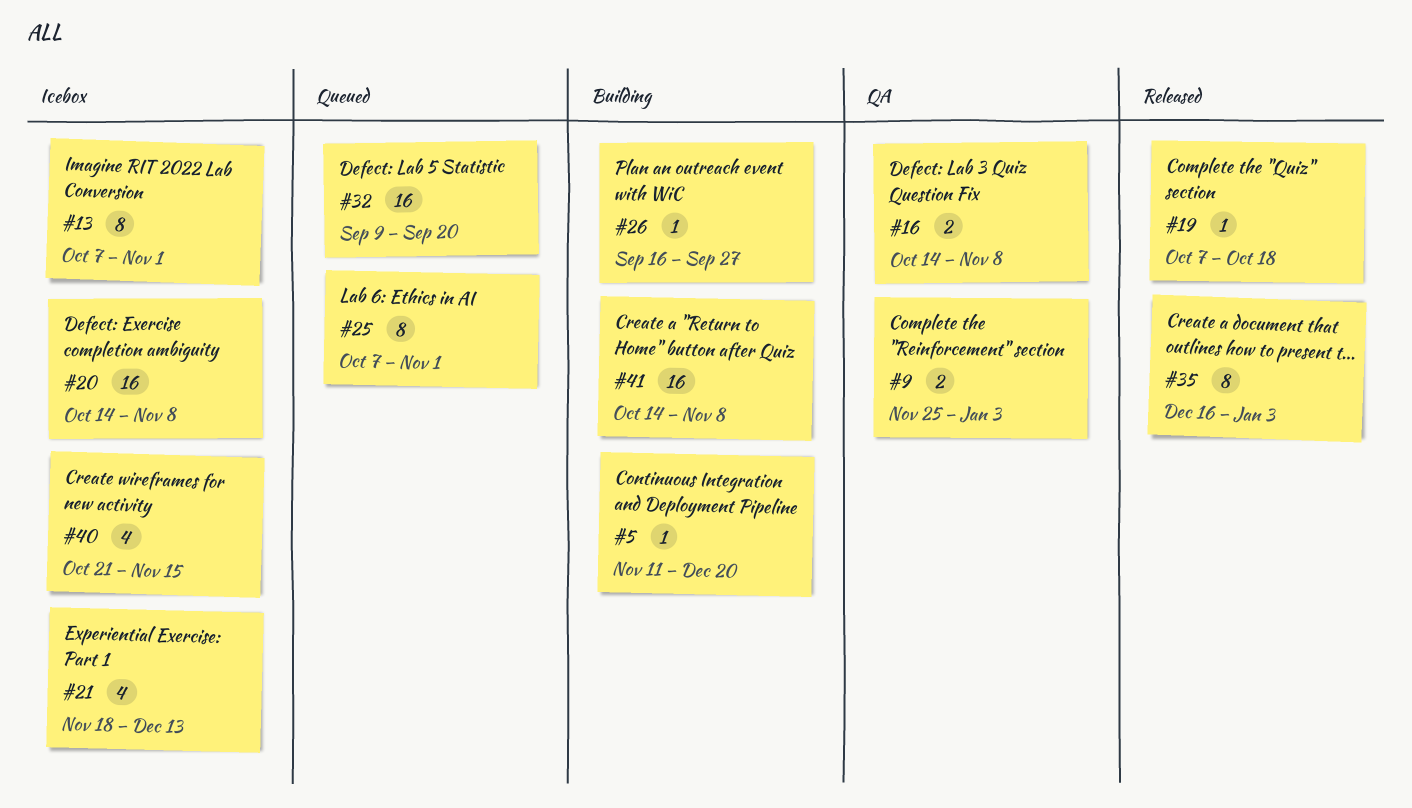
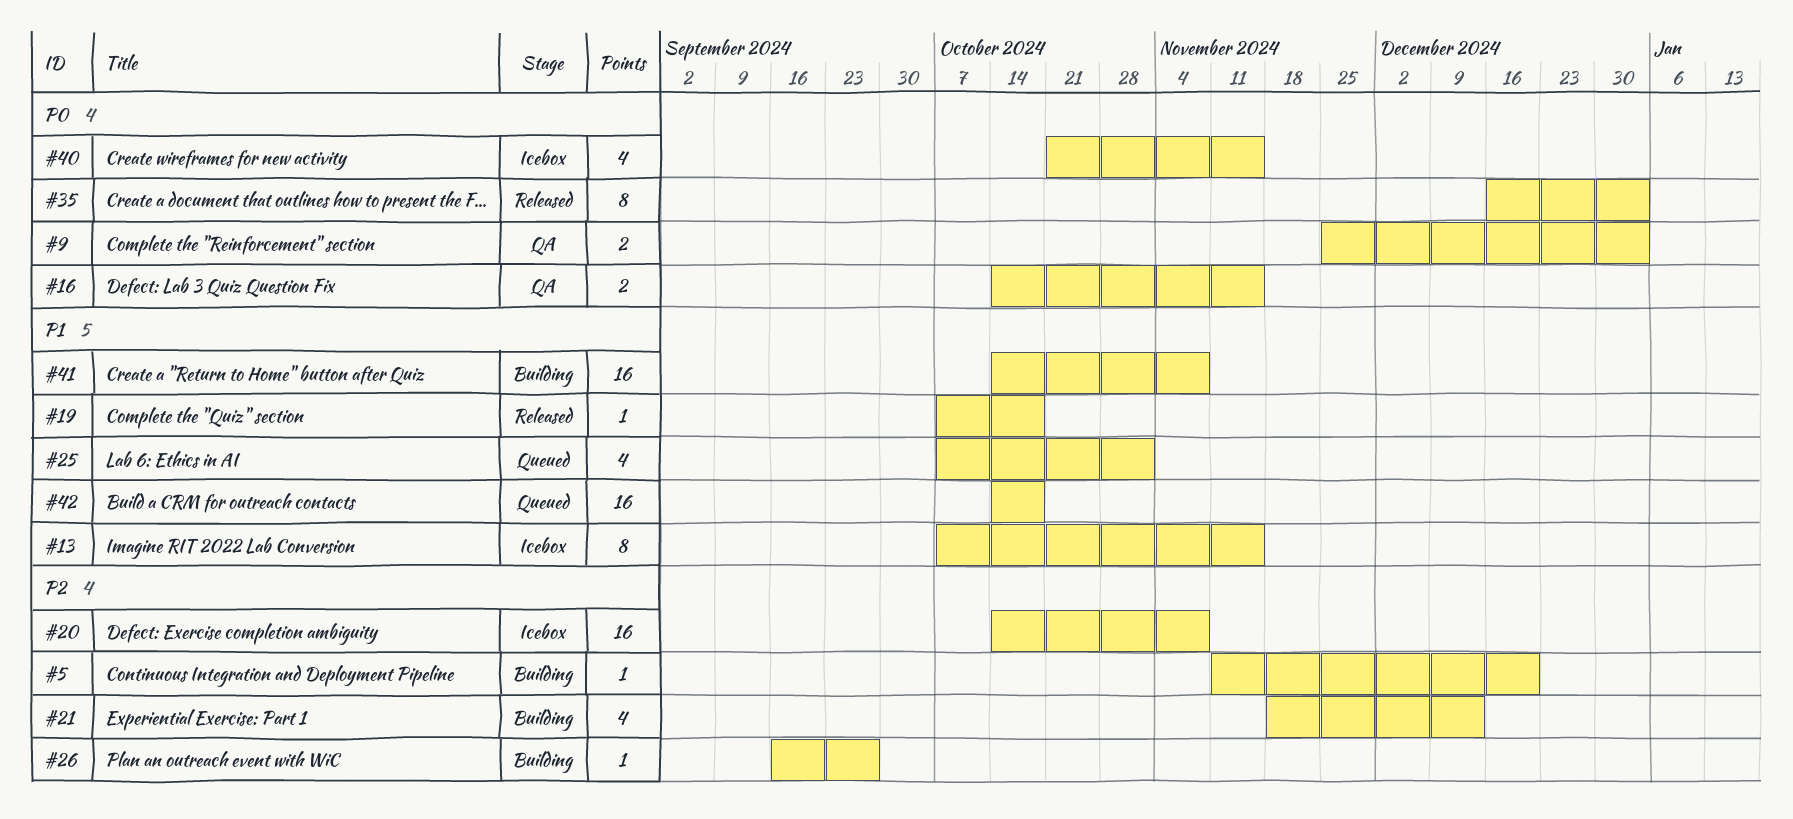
#13, due: Nov 1 -> Nov 15
#16, due: Nov 8 -> Nov 15
#21, status: Icebox -> Building
#25, estimate: 8 -> 4
#32: present -> none
#42: none -> present

